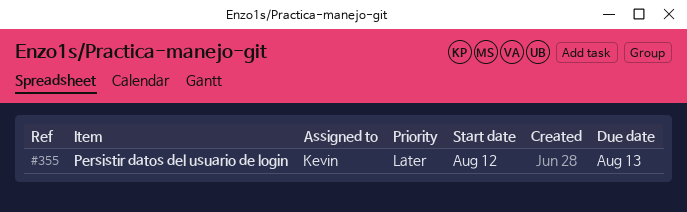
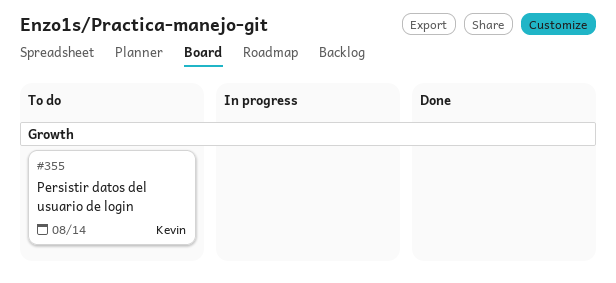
#355, due: Aug 13 -> Aug 14

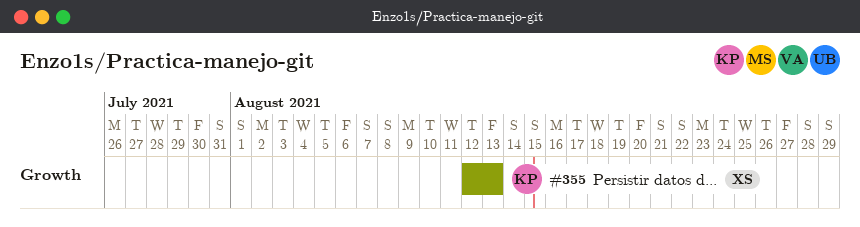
#355, due: Aug 14 -> Aug 13

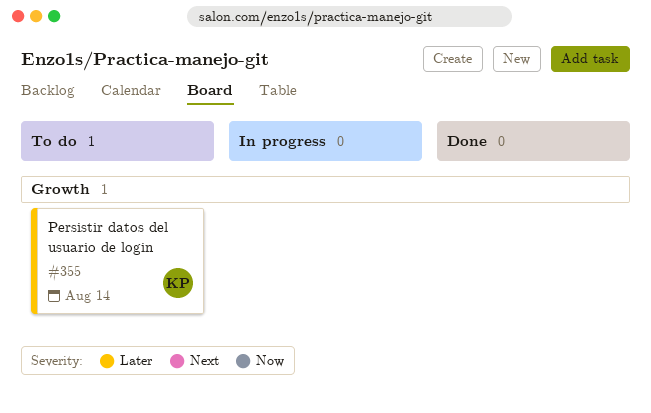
#355, due: Aug 13 -> Aug 14

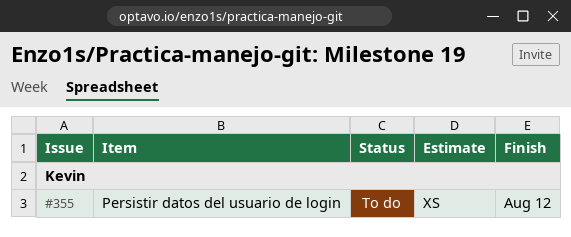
#355, due: Aug 14 -> Aug 12

